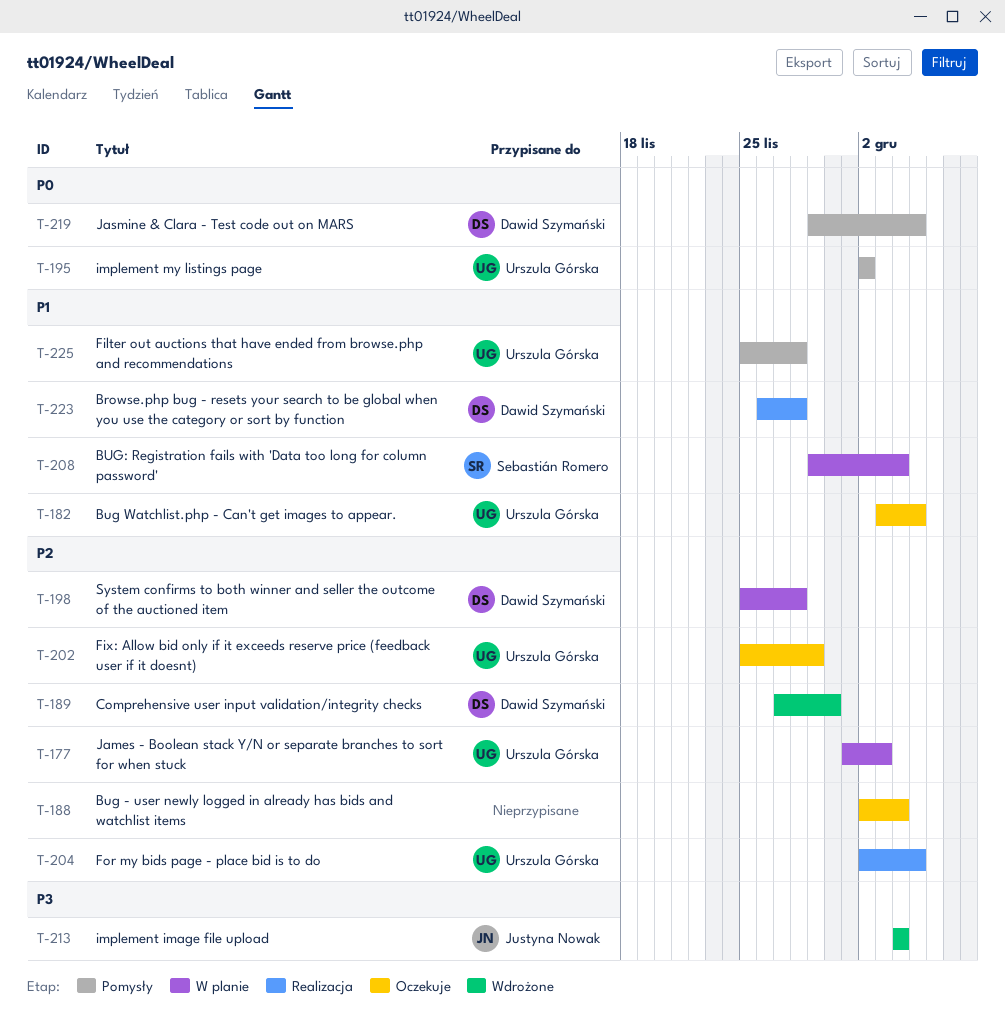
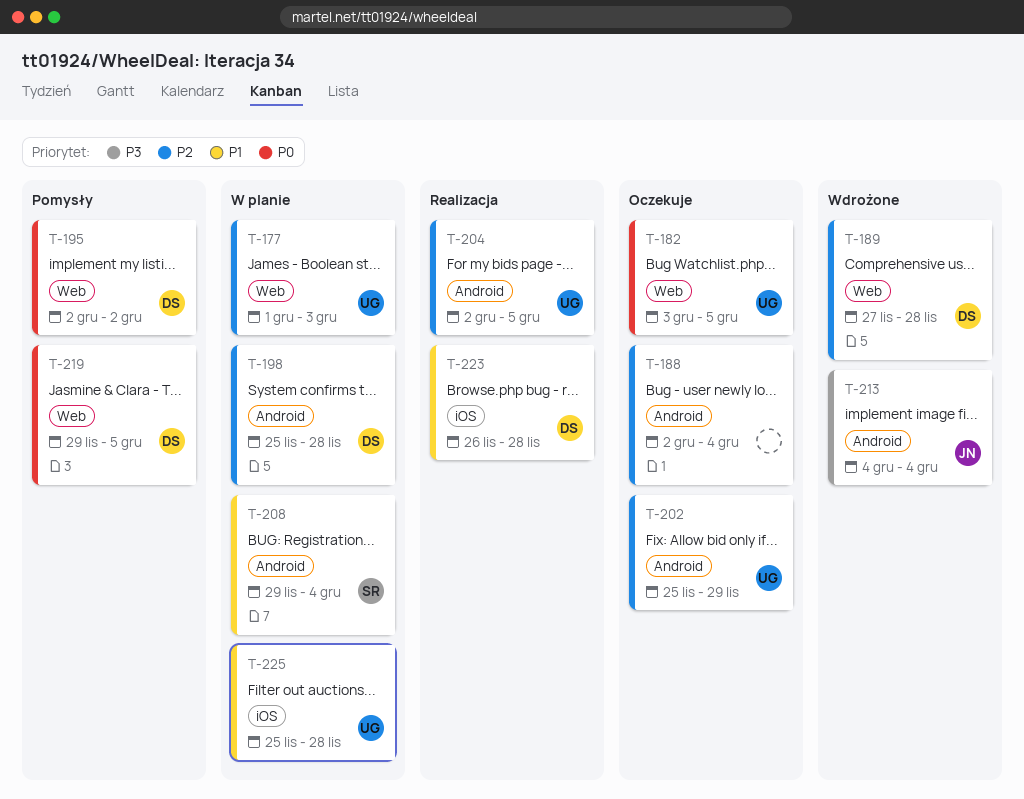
T-182, priority: P1 -> P0
T-189, due: Nov 30 -> Nov 28
T-195, owner: Urszula Górska -> Dawid Szymański
T-225, status: Pomysły -> W planie

